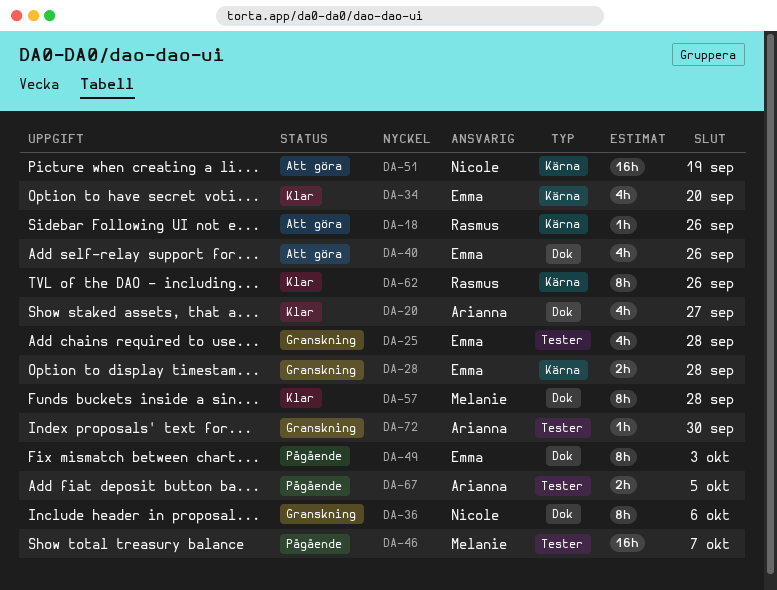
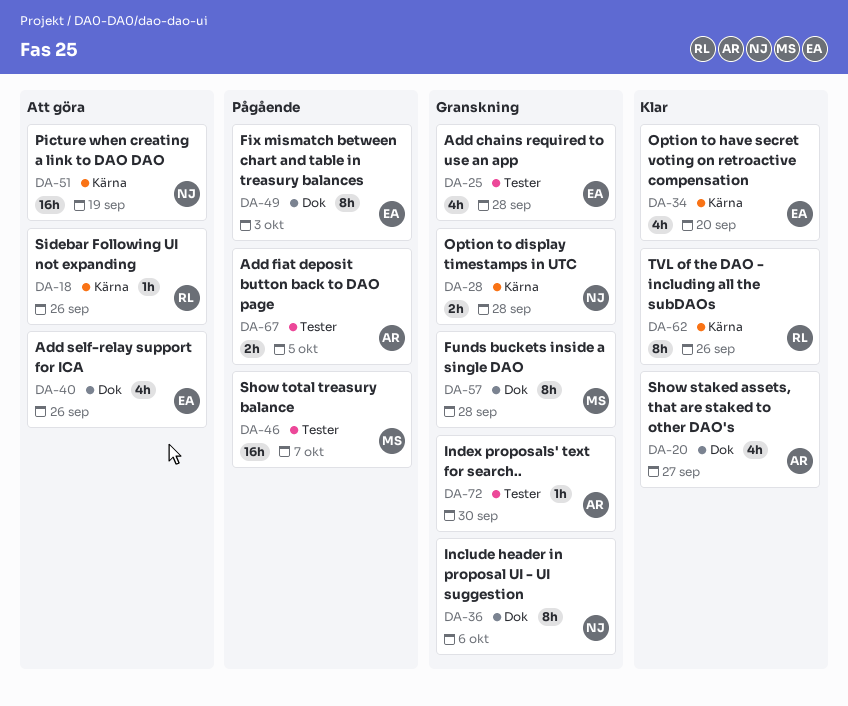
DA-28, owner: Emma -> Nicole
DA-57, status: Klar -> Granskning

